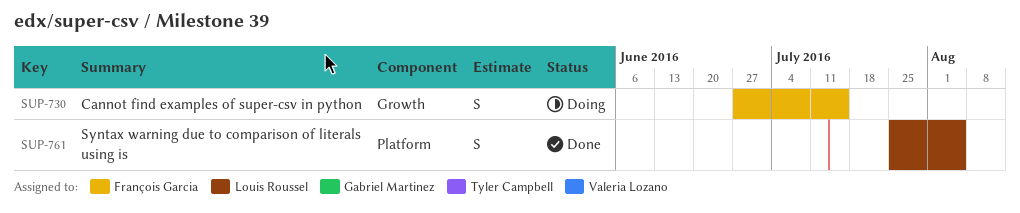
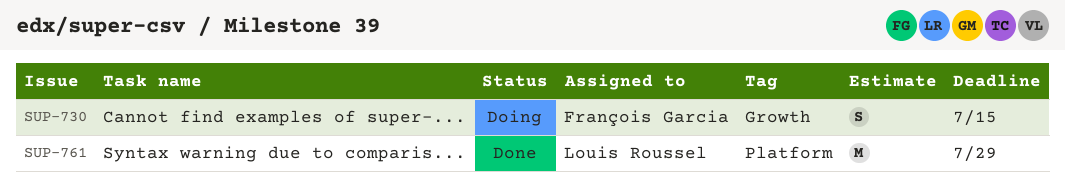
SUP-761, estimate: S -> M
SUP-761, due: Aug 5 -> Jul 29

